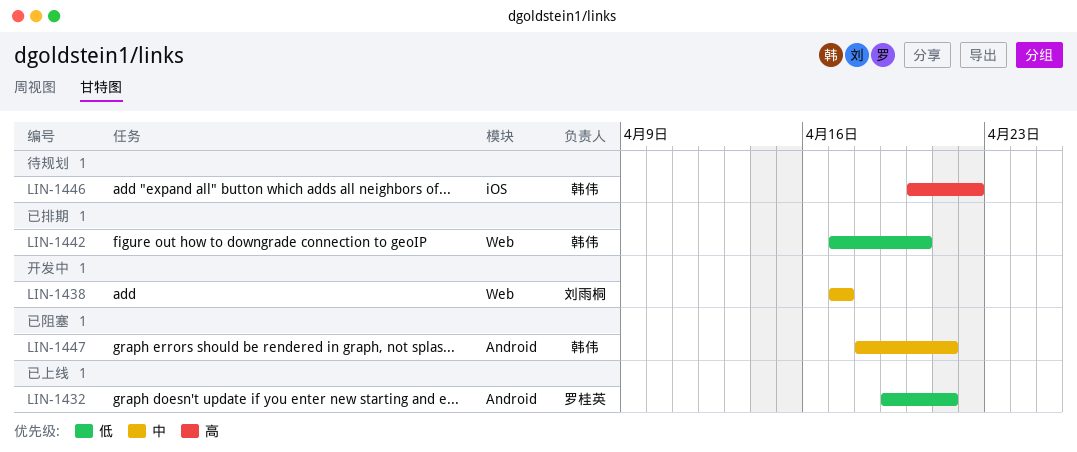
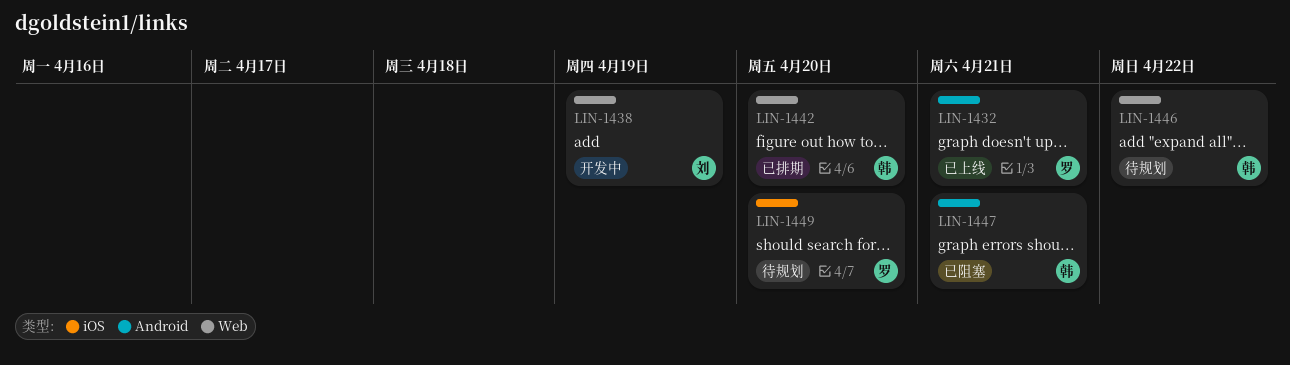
LIN-1438, due: Apr 17 -> Apr 19
LIN-1446, label: iOS -> Web
LIN-1449: none -> present

